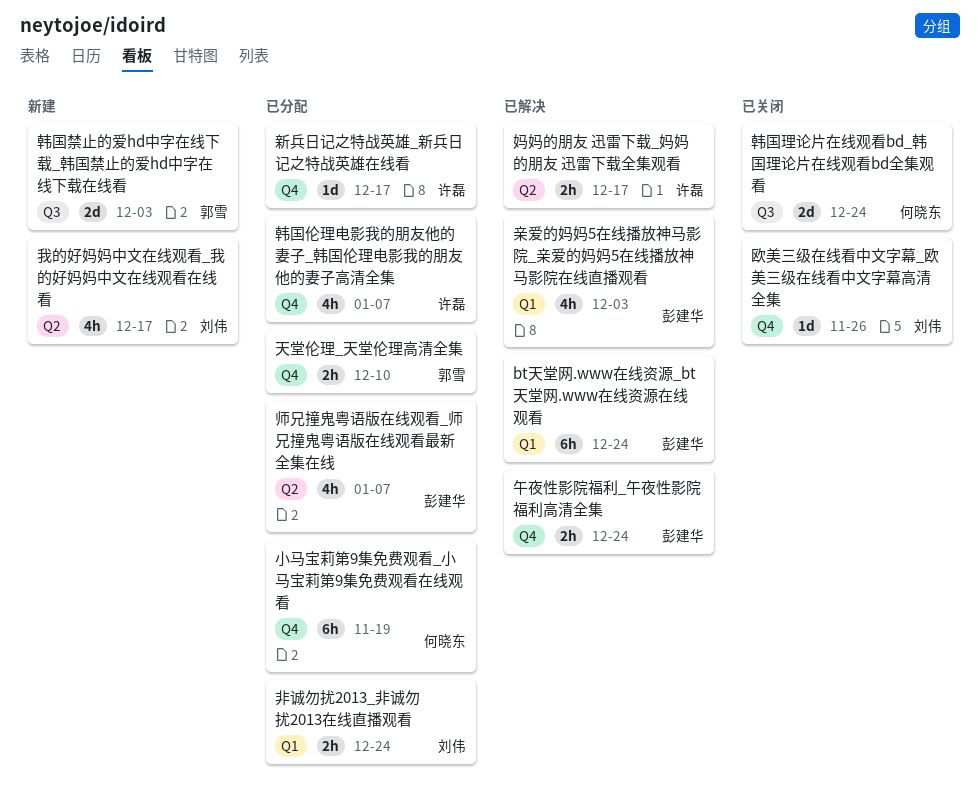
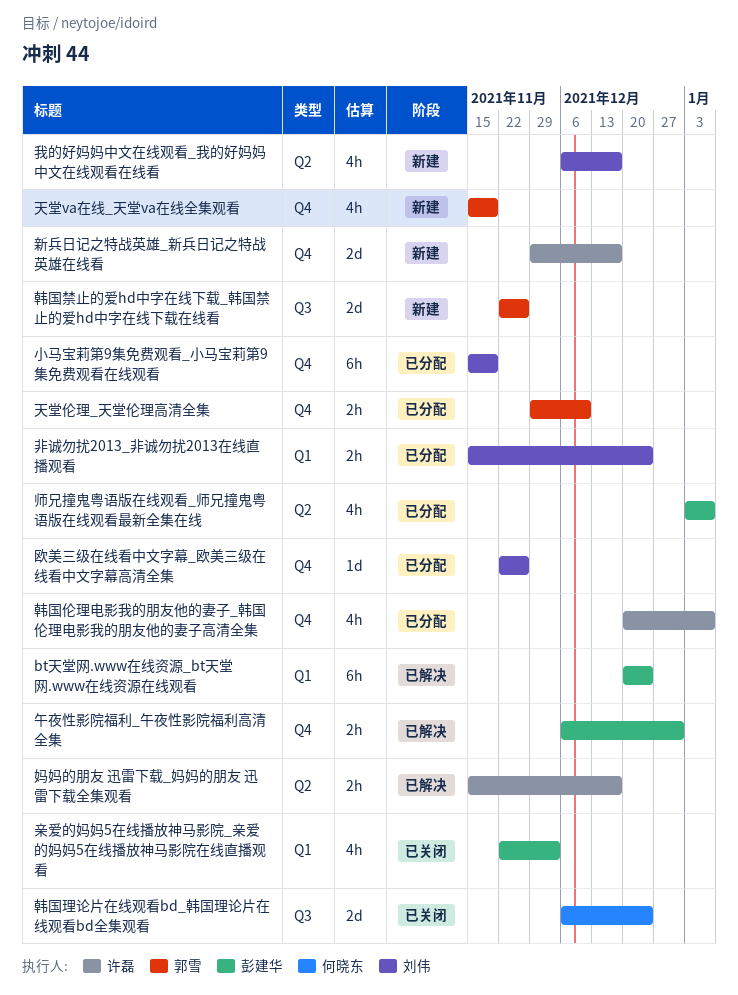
亲爱的妈妈5在线播放神马影院_亲爱的妈妈5在线播放神马影院在线直播观看, status: 已解决 -> 已关闭
午夜性影院福利_午夜性影院福利高清全集, due: Dec 24 -> Dec 31
天堂va在线_天堂va在线全集观看: none -> present
小马宝莉第9集免费观看_小马宝莉第9集免费观看在线观看, owner: 何晓东 -> 刘伟
新兵日记之特战英雄_新兵日记之特战英雄在线看, status: 已分配 -> 新建
新兵日记之特战英雄_新兵日记之特战英雄在线看, estimate: 1d -> 2d
欧美三级在线看中文字幕_欧美三级在线看中文字幕高清全集, status: 已关闭 -> 已分配
韩国禁止的爱hd中字在线下载_韩国禁止的爱hd中字在线下载在线看, due: Dec 3 -> Nov 26

